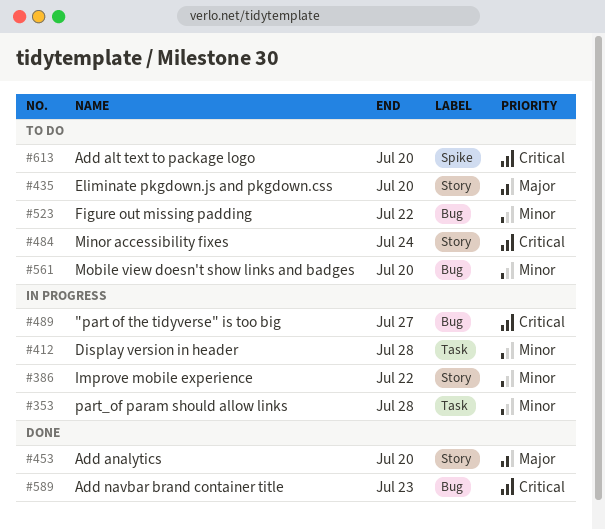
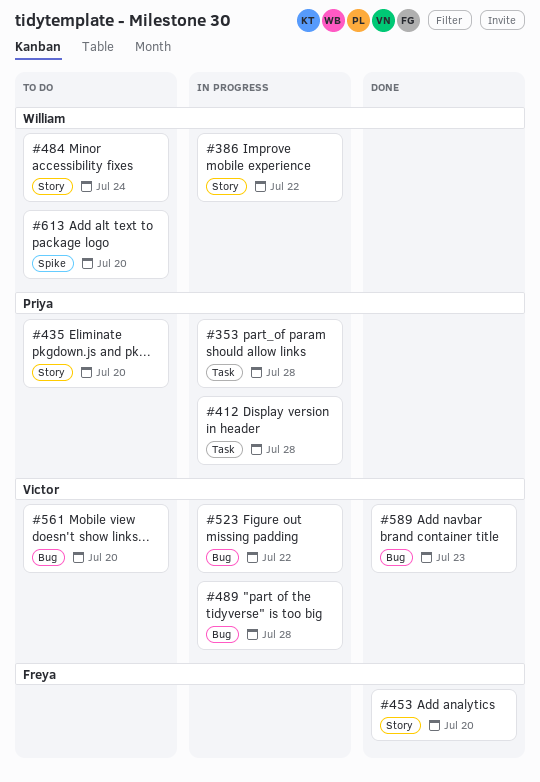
#489, due: Jul 27 -> Jul 28
#523, status: To do -> In progress

